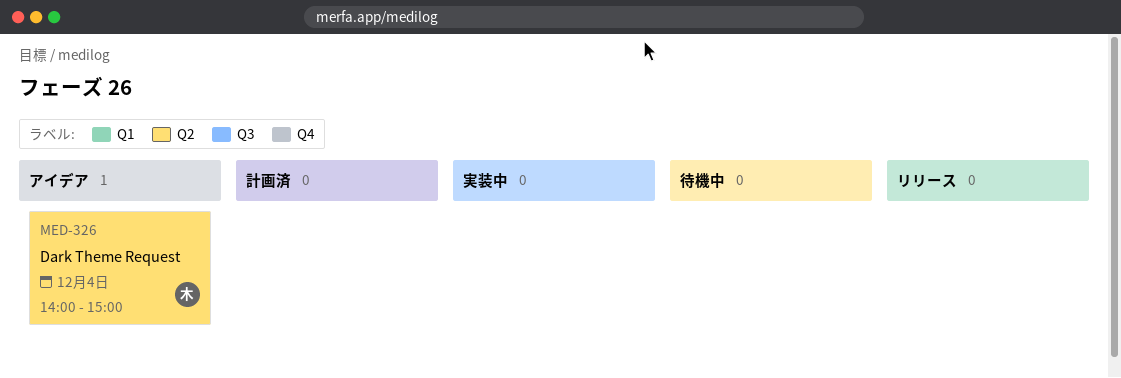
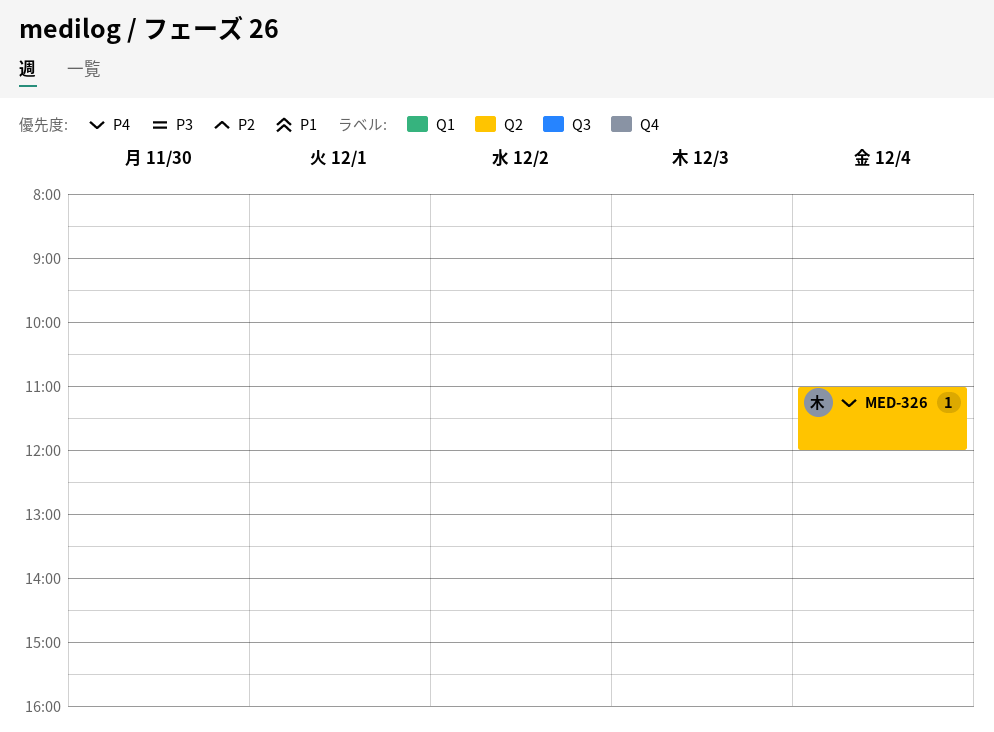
MED-326, begins: 14:00 -> 11:00
MED-326, ends: 15:00 -> 12:00

